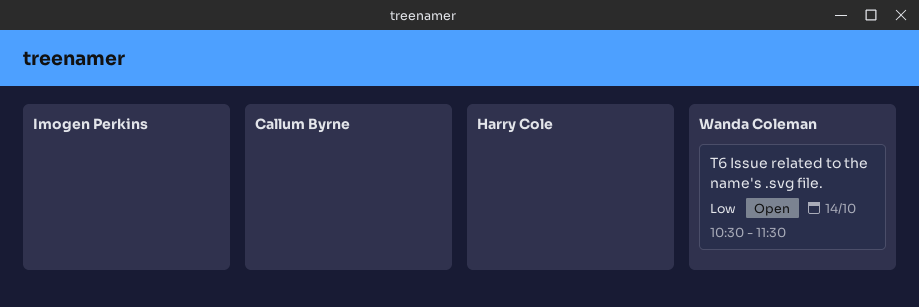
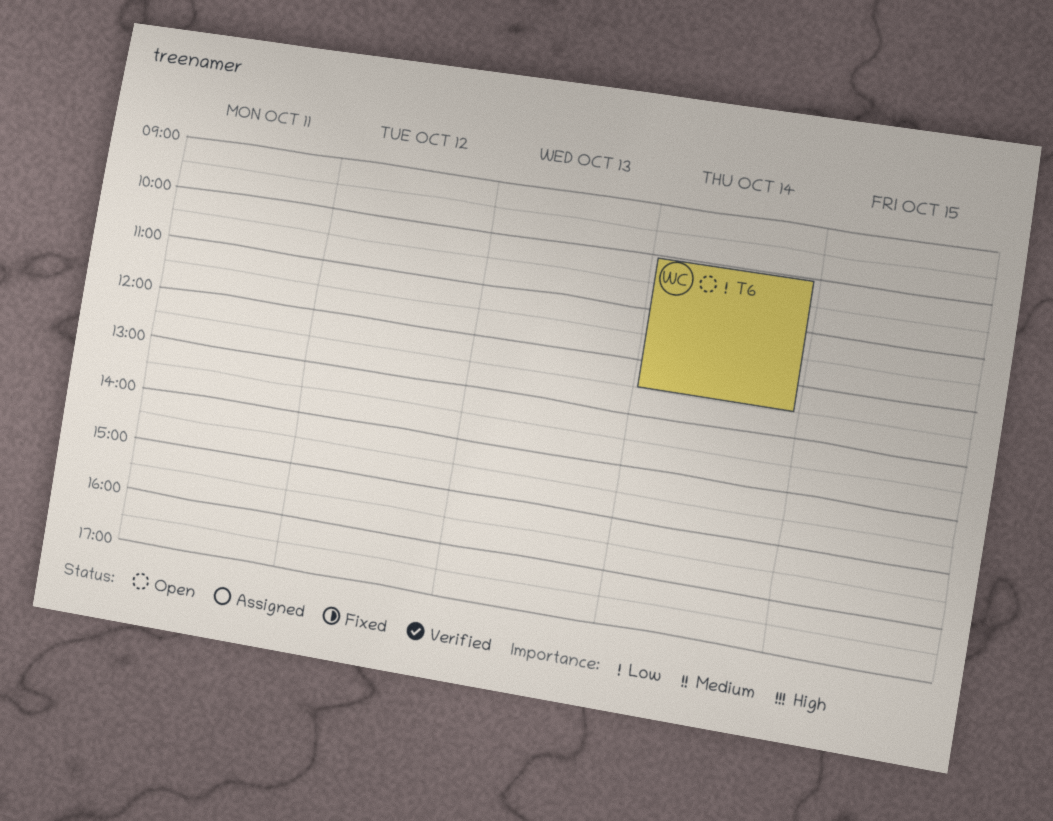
T6, begins: 10:30 -> 10:00
T6, ends: 11:30 -> 12:30

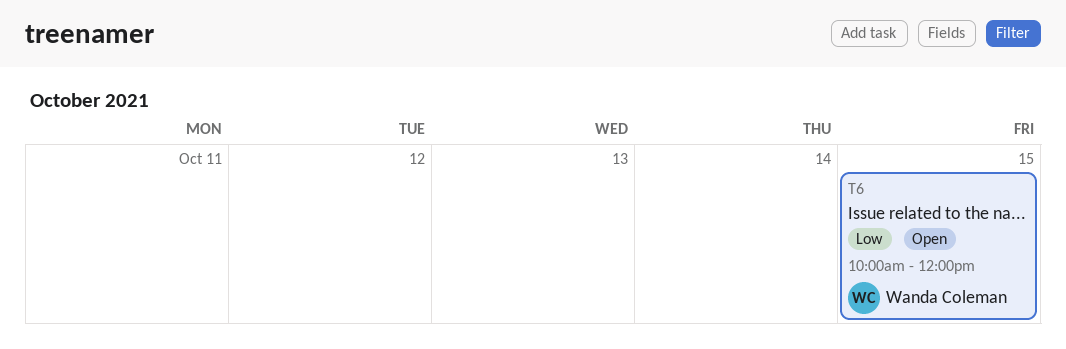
T6, day: Oct 14 -> Oct 15
T6, ends: 12:30 -> 12:00

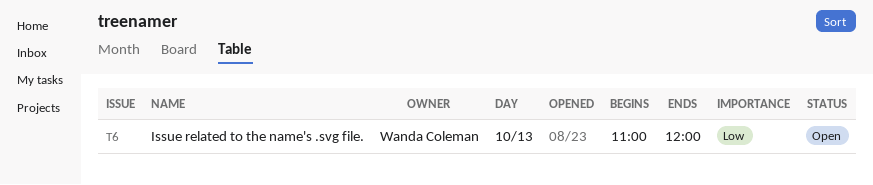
T6, day: Oct 15 -> Oct 13
T6, begins: 10:00 -> 11:00

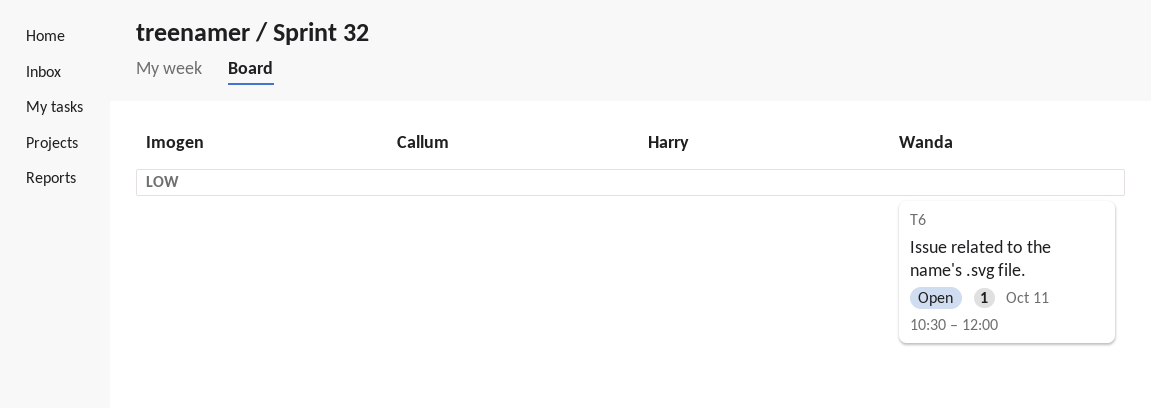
T6, day: Oct 13 -> Oct 11
T6, begins: 11:00 -> 10:30

